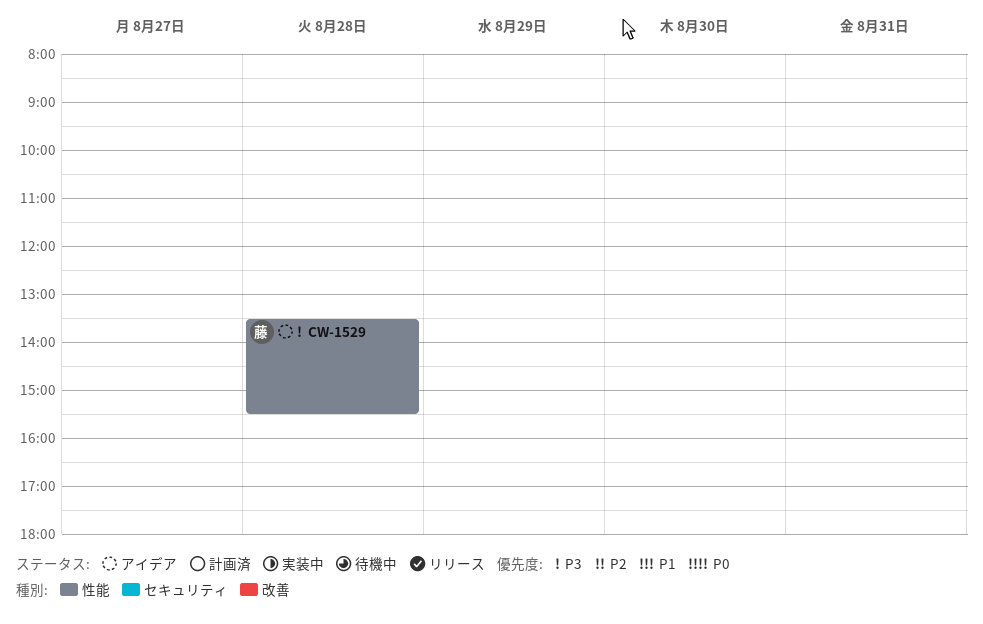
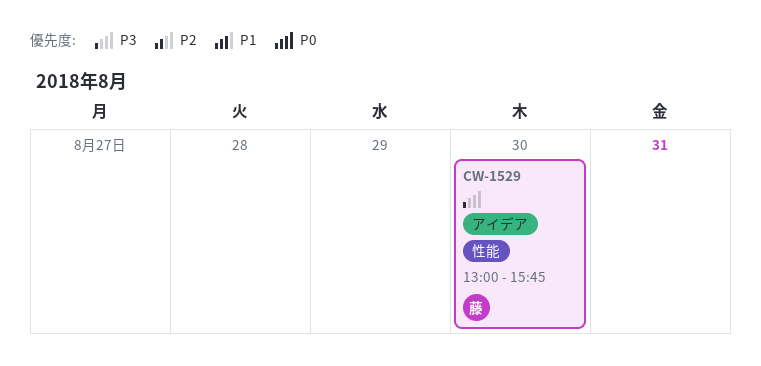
CW-1529, day: Aug 28 -> Aug 30
CW-1529, begins: 13:30 -> 13:00
CW-1529, ends: 15:30 -> 15:45

